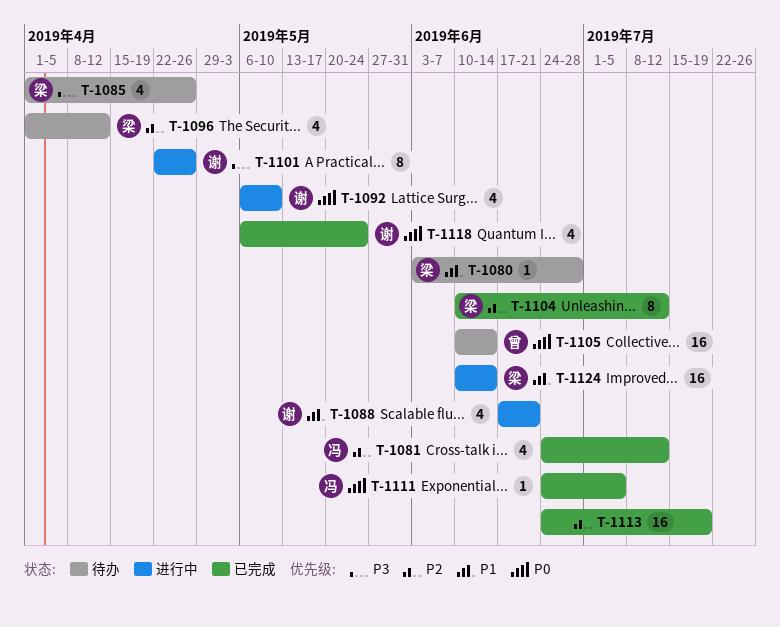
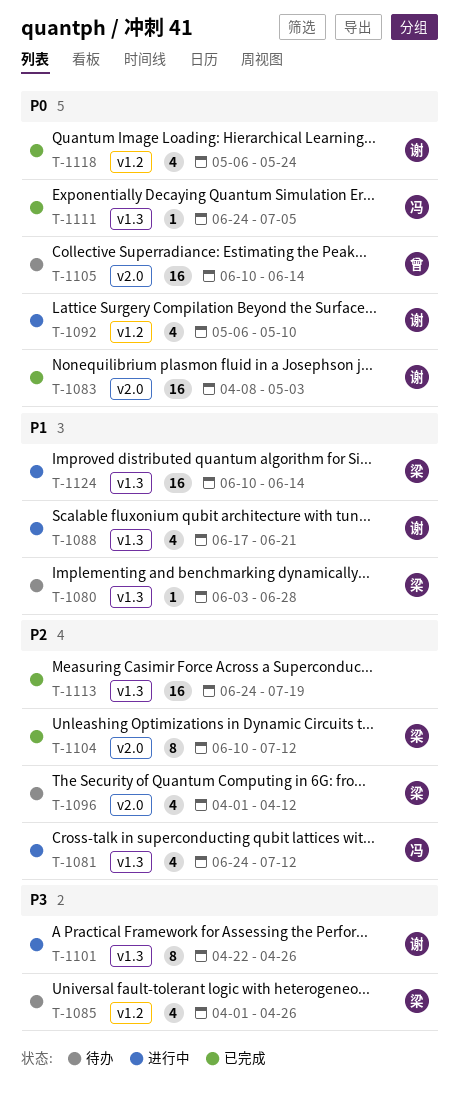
T-1081, status: 已完成 -> 进行中
T-1083: none -> present

